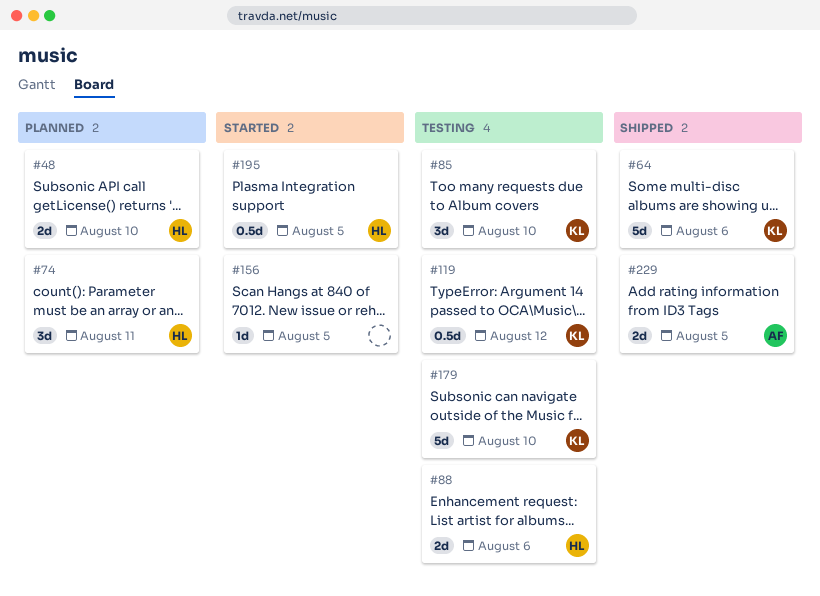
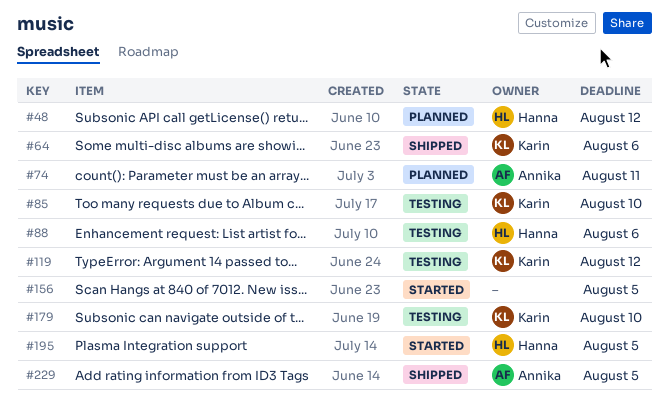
#48, due: Aug 10 -> Aug 12
#74, owner: Hanna -> Annika

